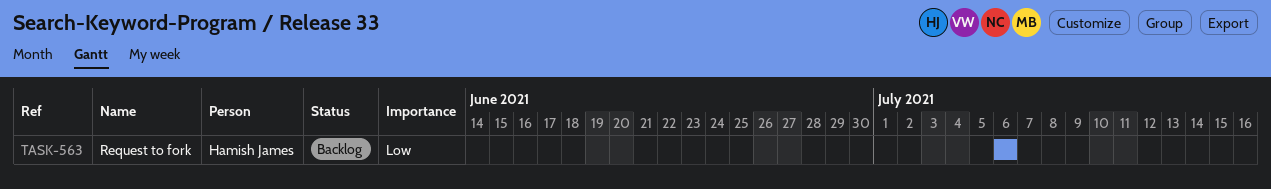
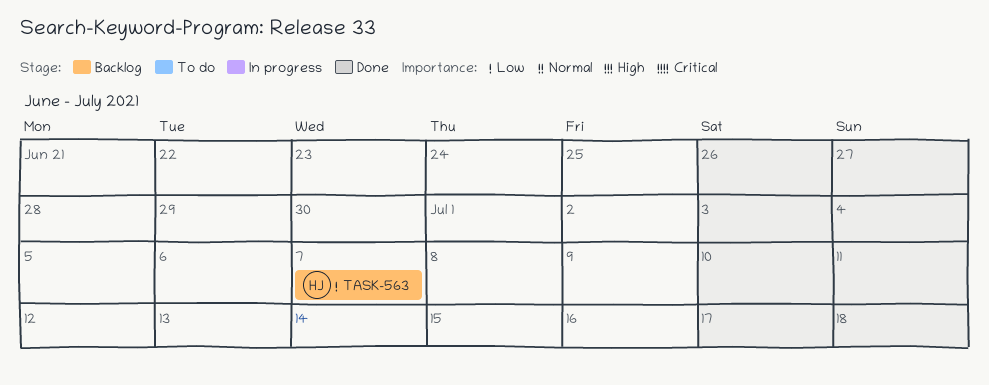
TASK-563, start: Jul 6 -> Jul 7
TASK-563, due: Jul 6 -> Jul 7

